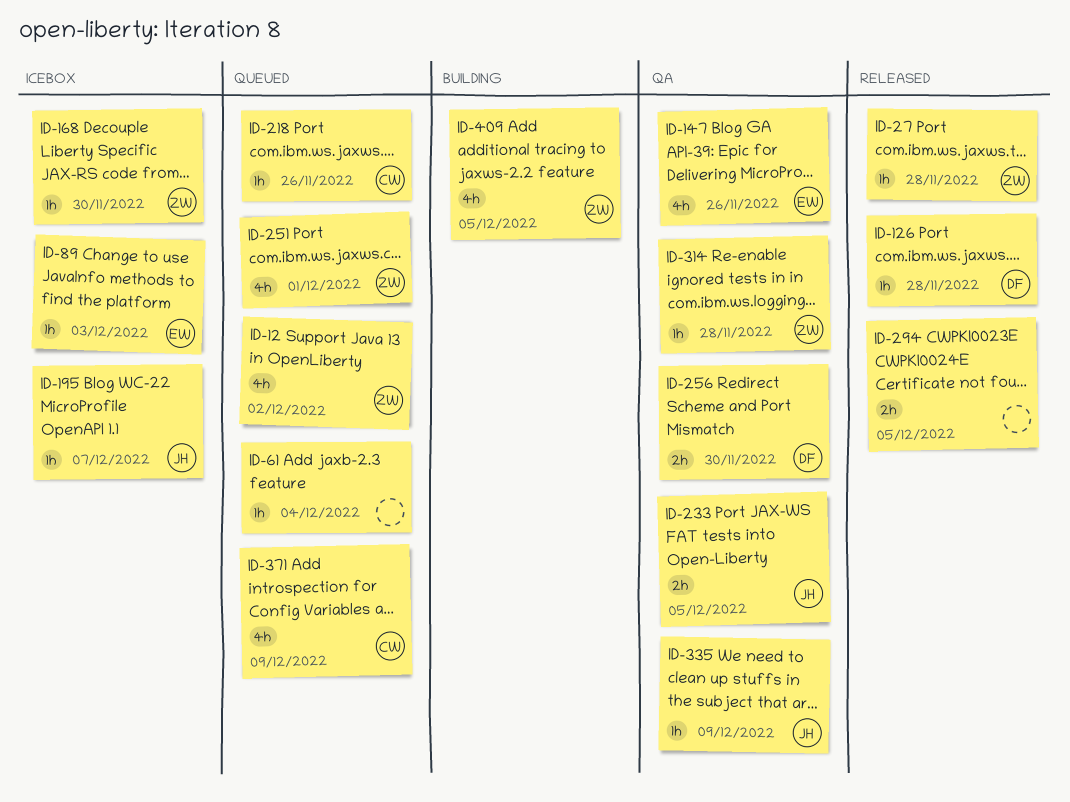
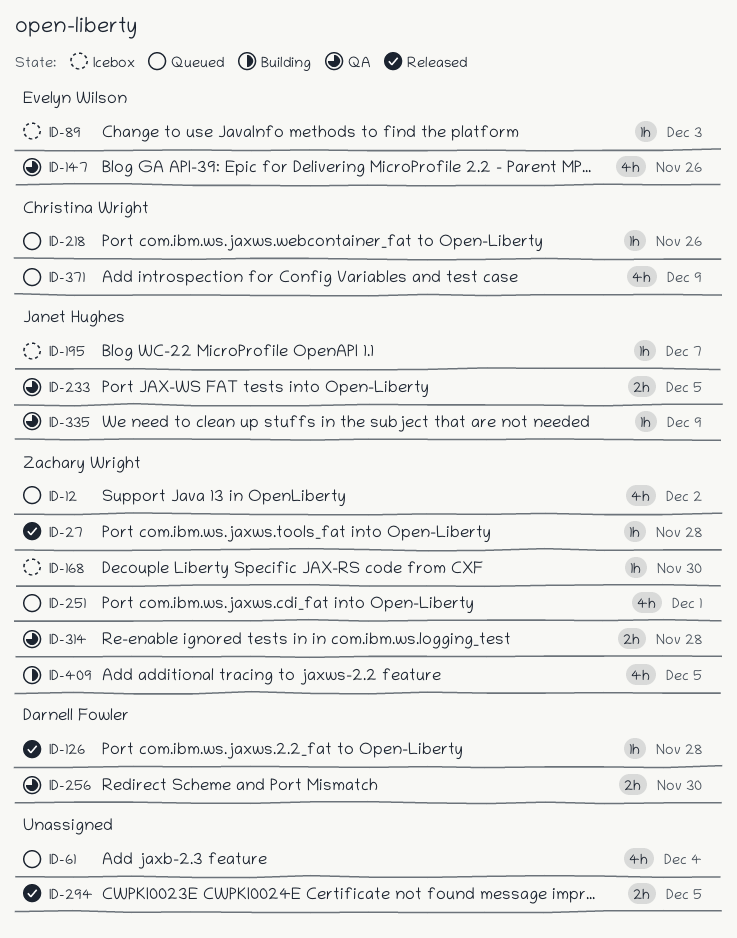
ID-61, estimate: 1h -> 4h
ID-314, estimate: 1h -> 2h

